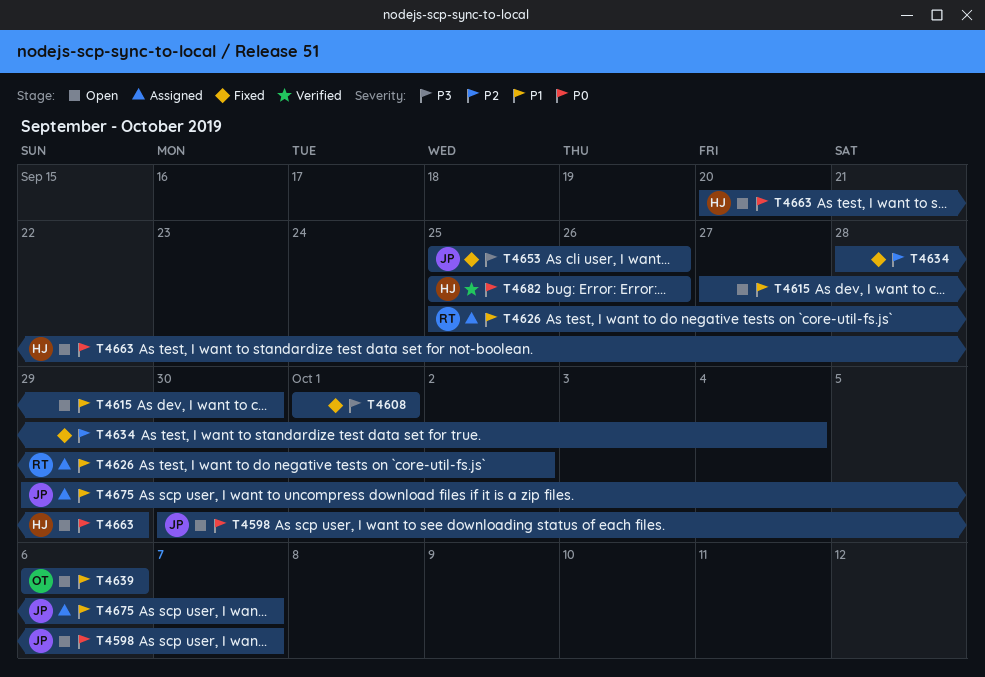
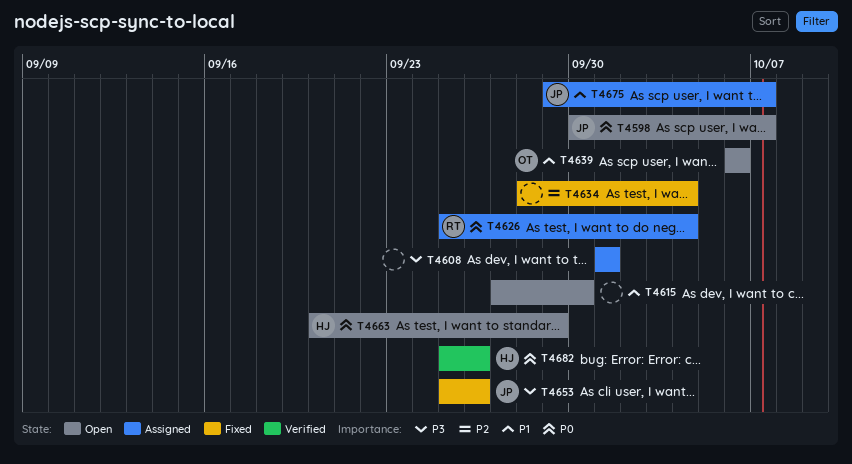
T4608, status: Fixed -> Assigned
T4626, priority: P1 -> P0
T4626, due: Oct 2 -> Oct 4

